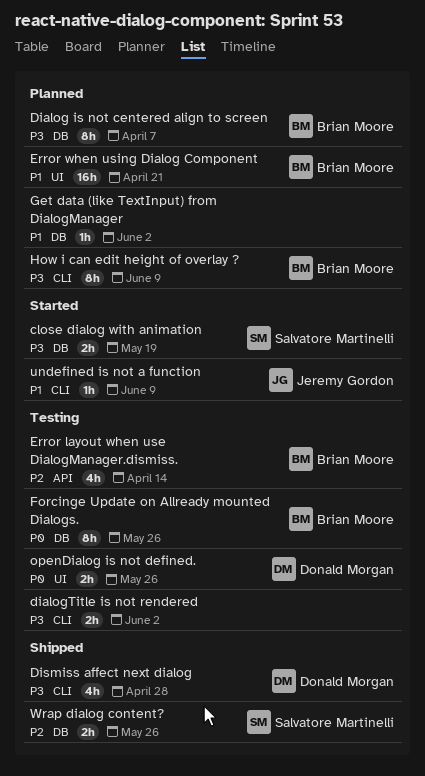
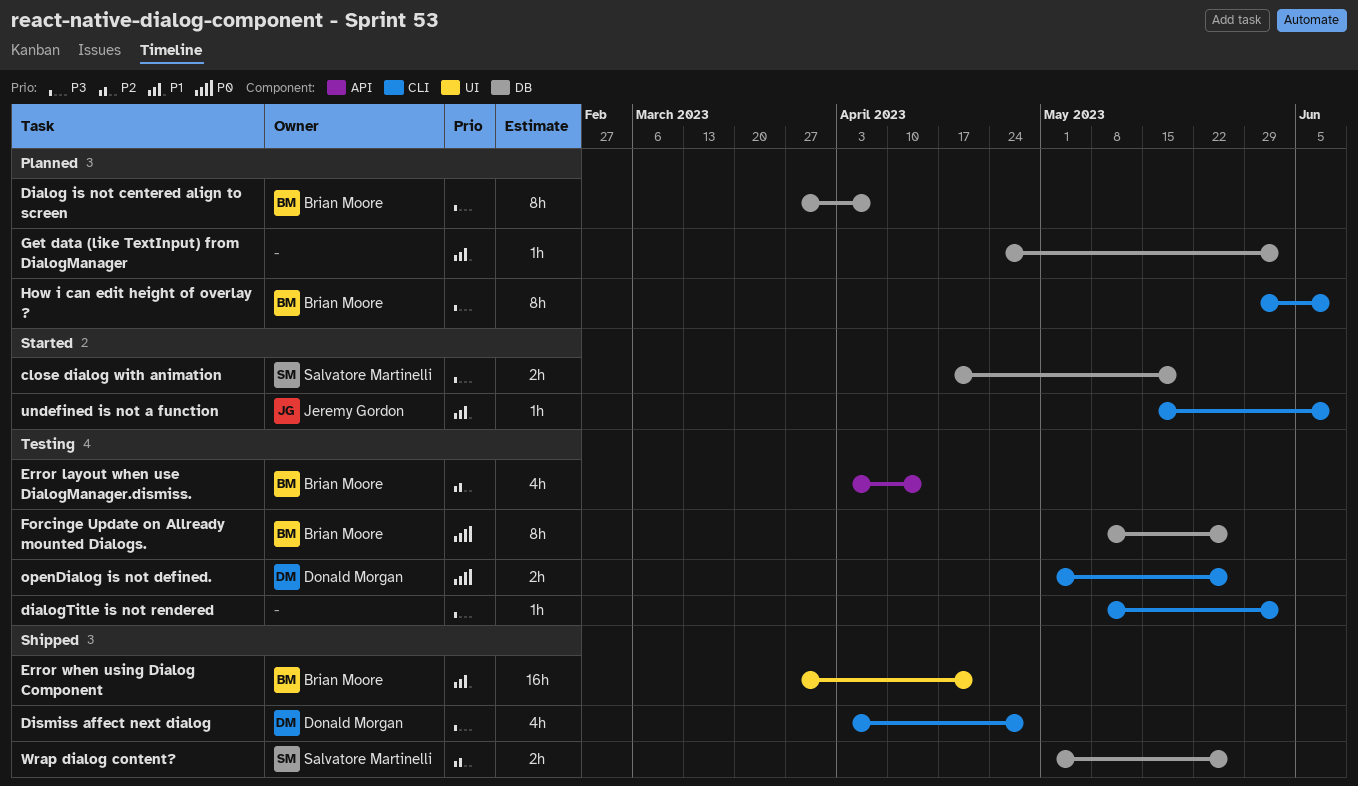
dialogTitle is not rendered, estimate: 2h -> 1h
Error when using Dialog Component, status: Planned -> Shipped
openDialog is not defined., label: UI -> CLI

